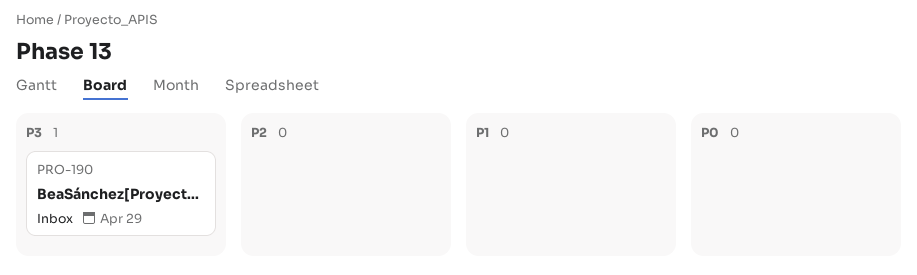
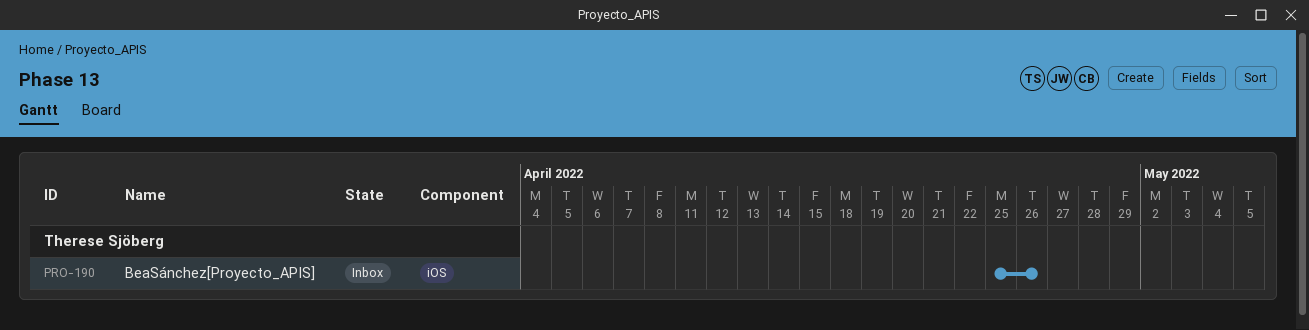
PRO-190, due: Apr 29 -> Apr 26

